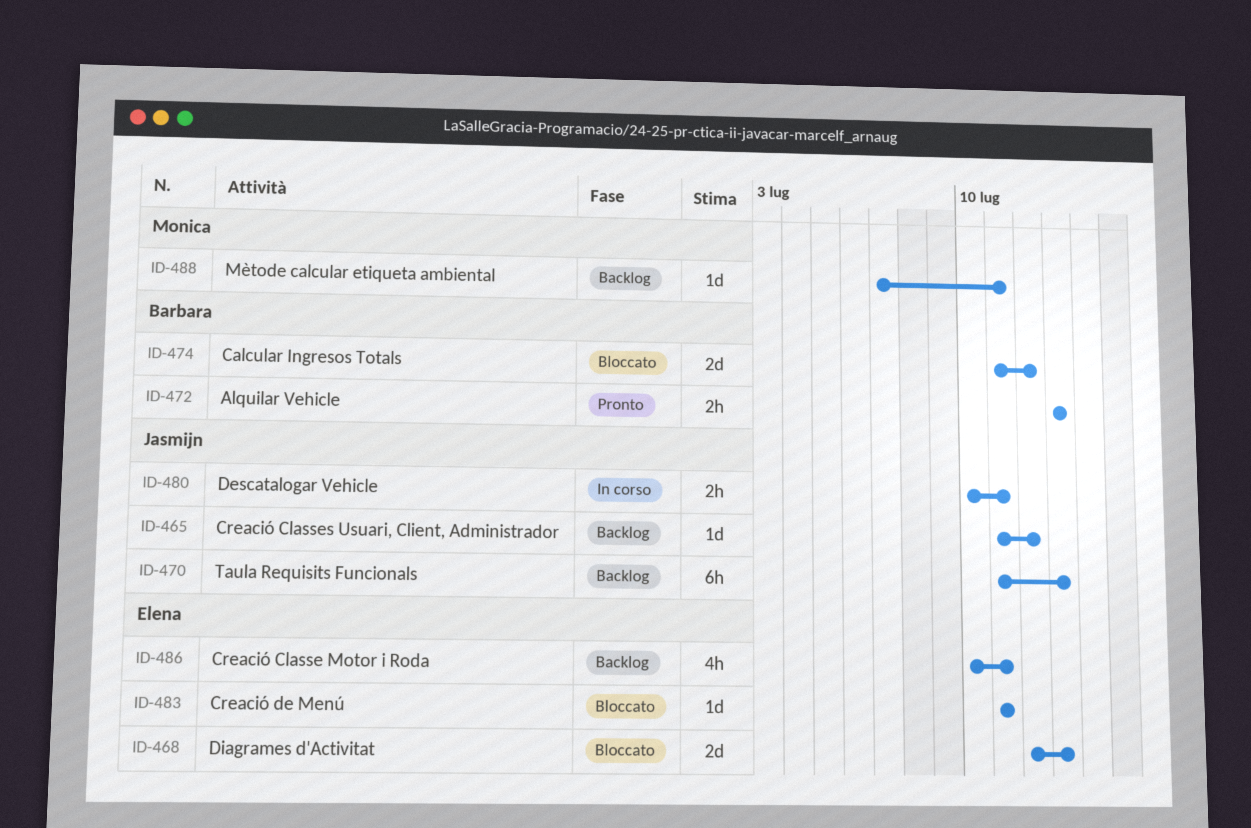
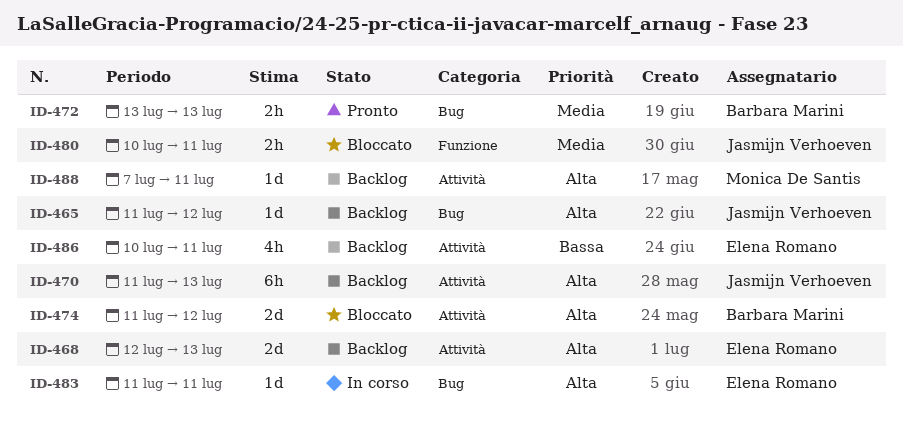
ID-468, status: Bloccato -> Backlog
ID-480, status: In corso -> Bloccato
ID-483, status: Bloccato -> In corso

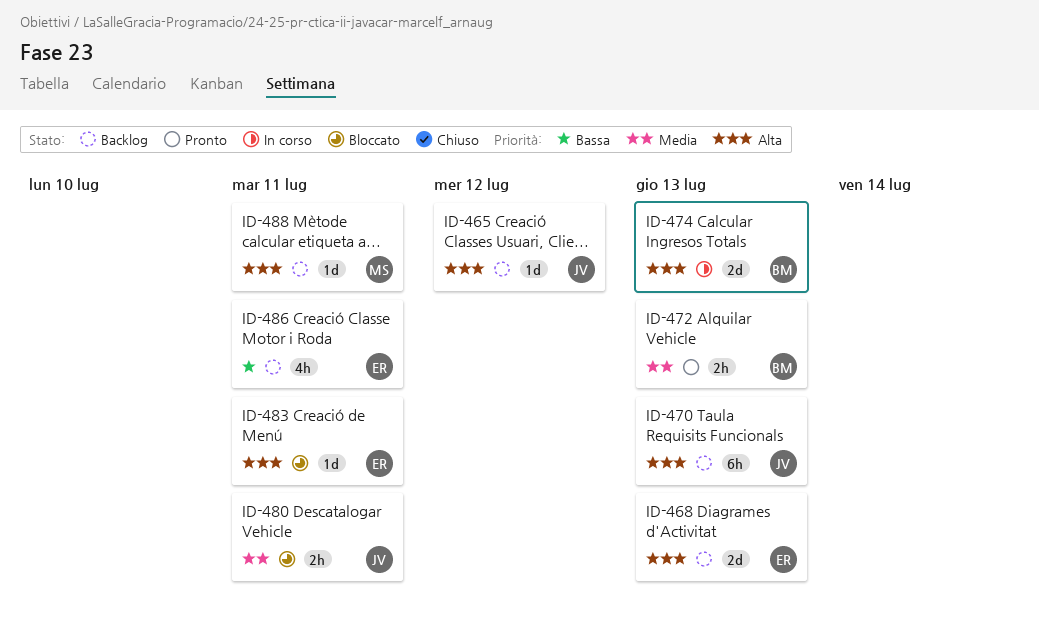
ID-474, status: Bloccato -> In corso
ID-474, due: Jul 12 -> Jul 13
ID-483, status: In corso -> Bloccato

